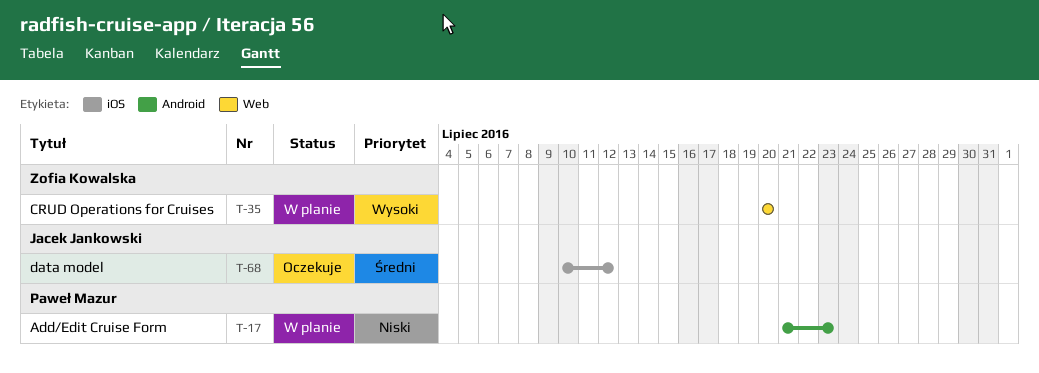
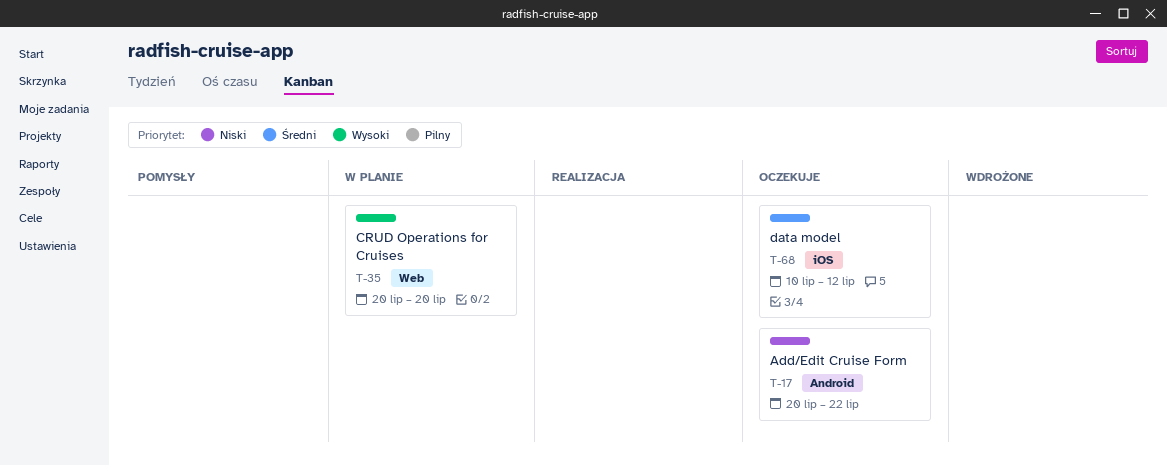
T-17, status: W planie -> Oczekuje
T-17, start: Jul 21 -> Jul 20
T-17, due: Jul 23 -> Jul 22

